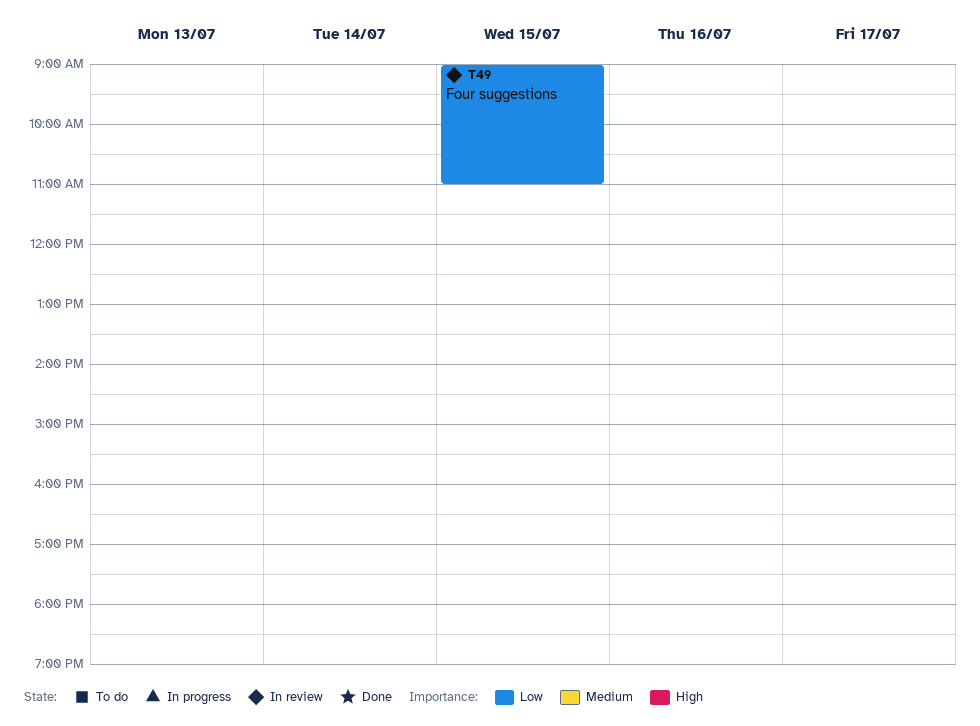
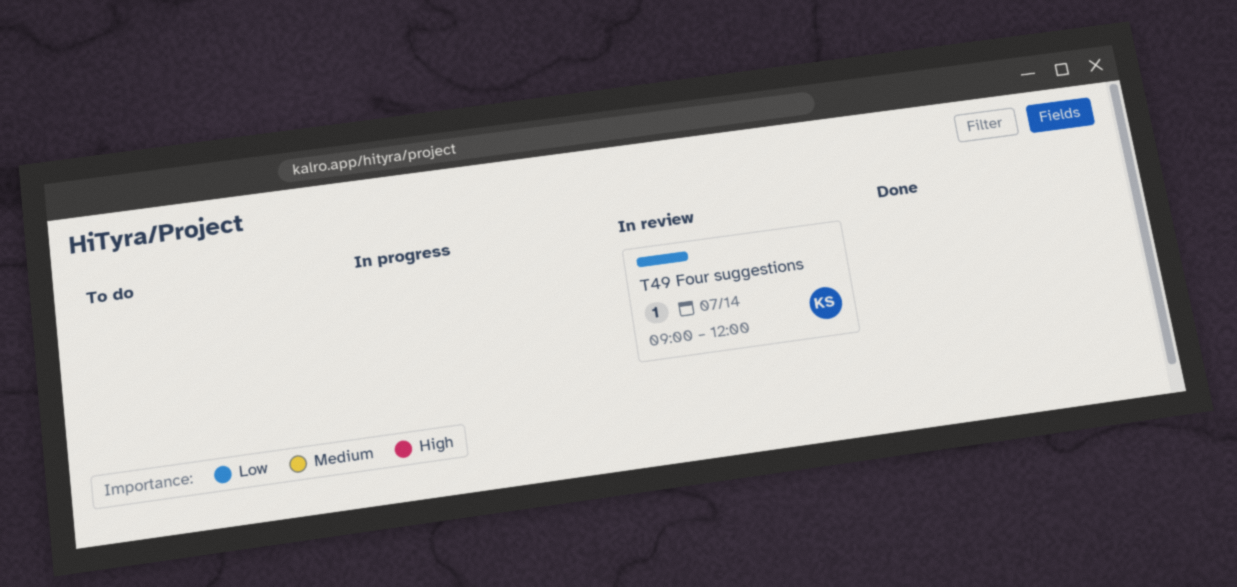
T49, day: Jul 15 -> Jul 14
T49, ends: 11:00 -> 12:00

